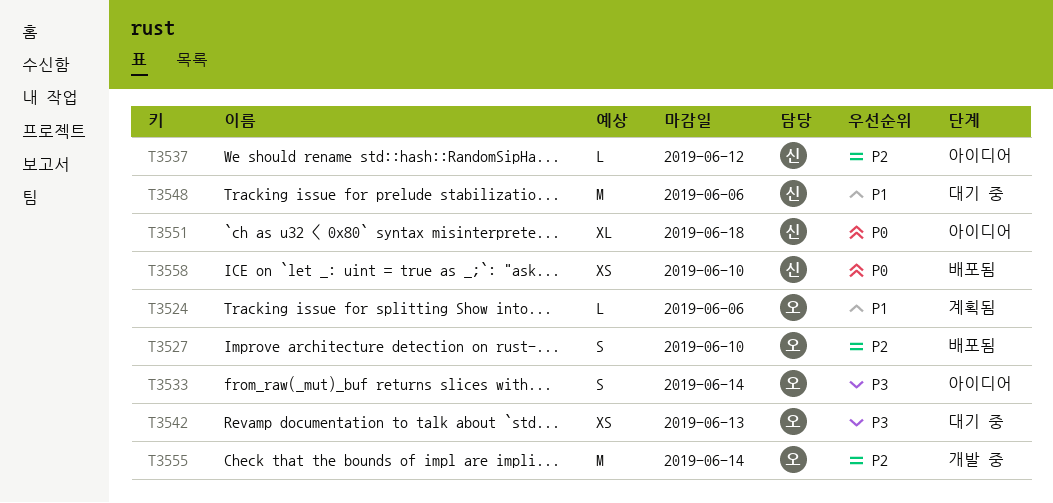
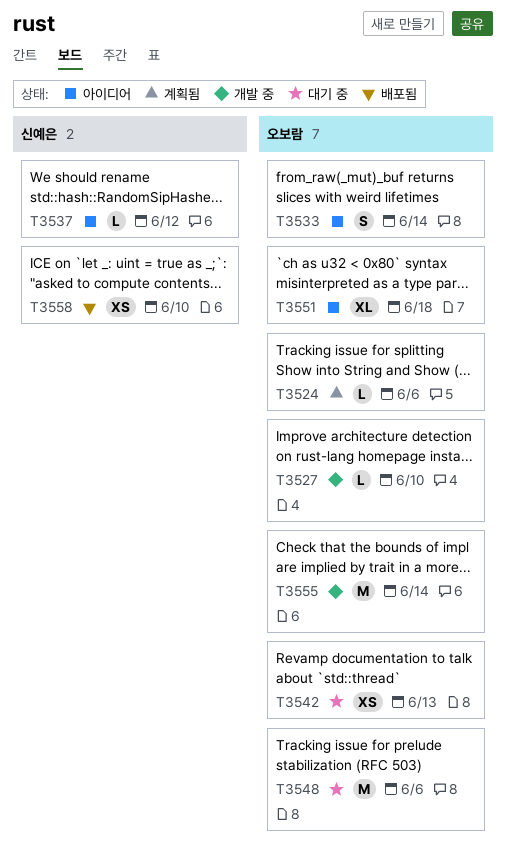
T3527, status: 배포됨 -> 개발 중
T3527, estimate: S -> L
T3548, owner: 신예은 -> 오보람
T3551, owner: 신예은 -> 오보람

